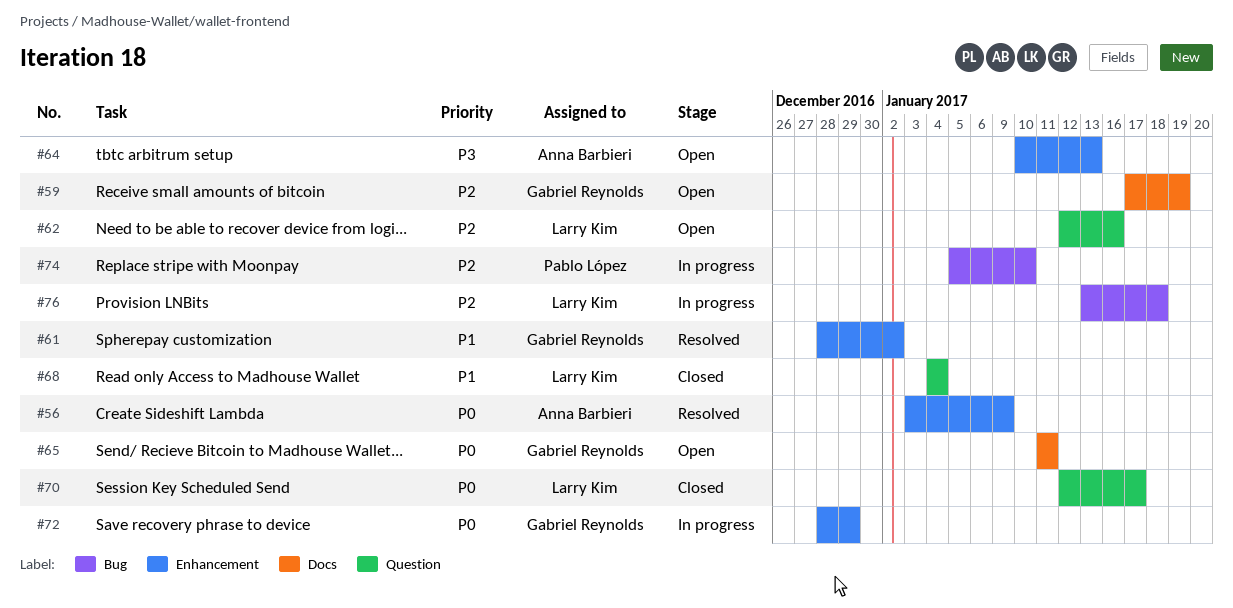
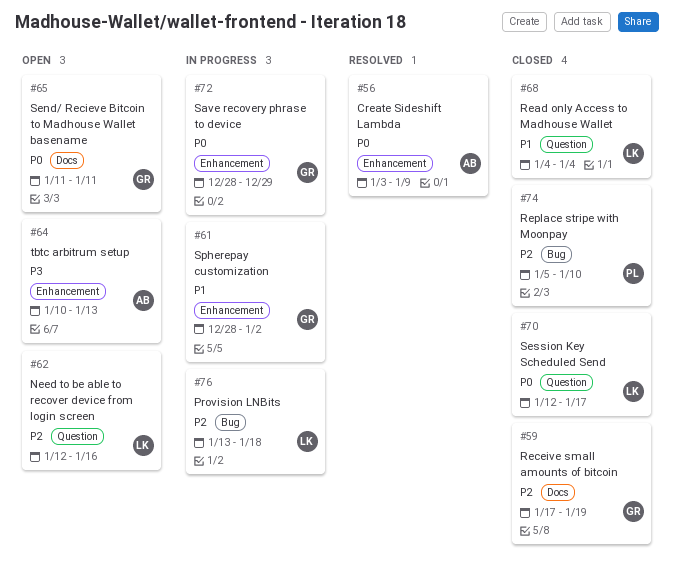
#59, status: Open -> Closed
#61, status: Resolved -> In progress
#74, status: In progress -> Closed

